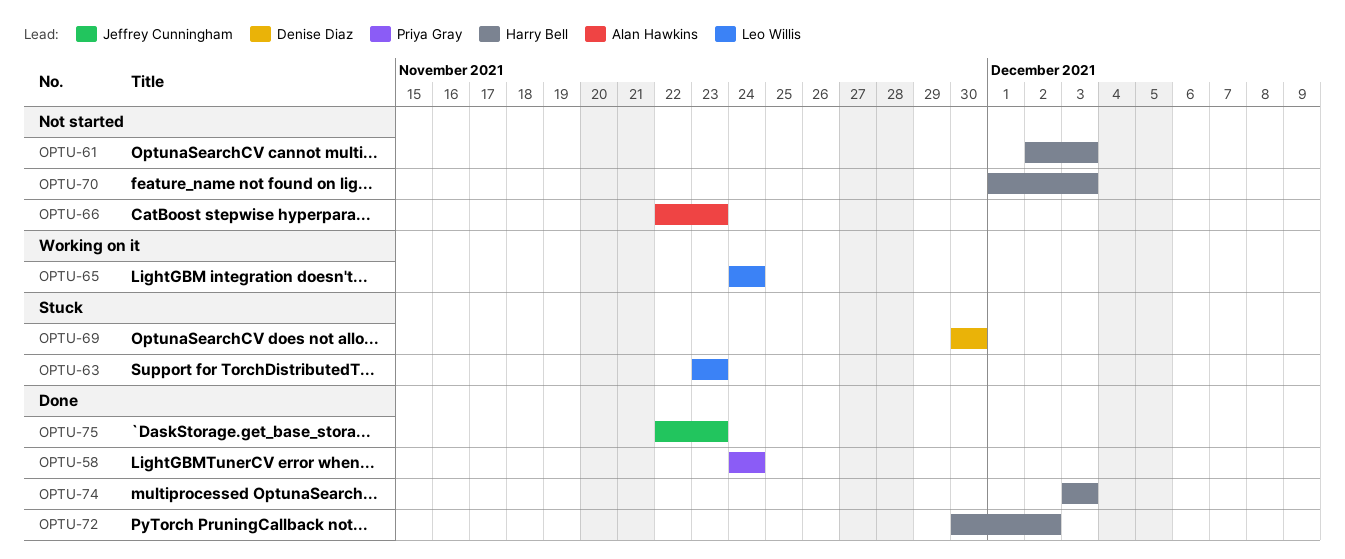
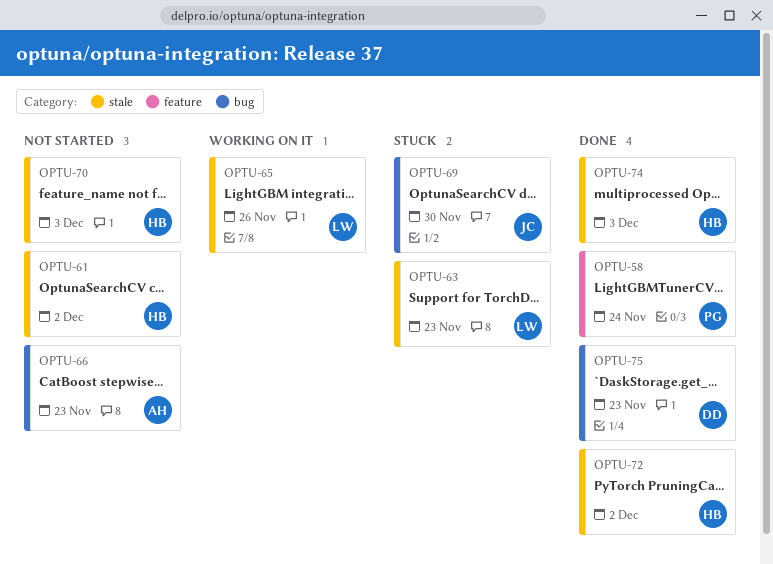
OPTU-61, due: Dec 3 -> Dec 2
OPTU-65, due: Nov 24 -> Nov 26
OPTU-69, owner: Denise Diaz -> Jeffrey Cunningham
OPTU-75, owner: Jeffrey Cunningham -> Denise Diaz

